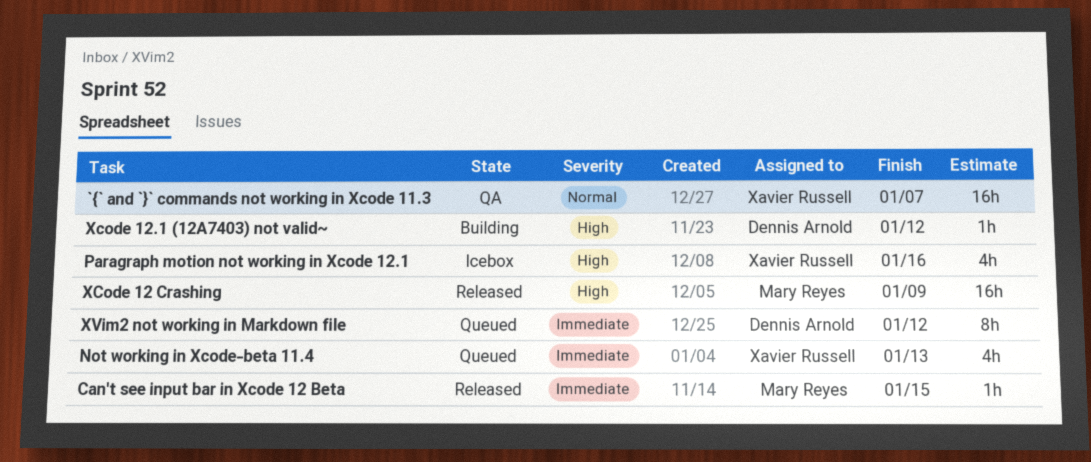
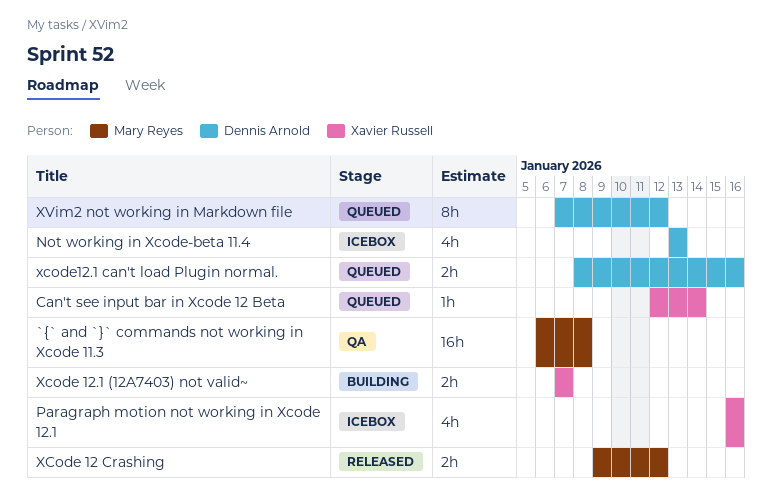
`{` and `}` commands not working in Xcode 11.3, owner: Xavier Russell -> Mary Reyes
`{` and `}` commands not working in Xcode 11.3, due: Jan 7 -> Jan 8
Can't see input bar in Xcode 12 Beta, status: Released -> Queued
Can't see input bar in Xcode 12 Beta, owner: Mary Reyes -> Xavier Russell
Can't see input bar in Xcode 12 Beta, due: Jan 15 -> Jan 14
Not working in Xcode-beta 11.4, status: Queued -> Icebox
Not working in Xcode-beta 11.4, owner: Xavier Russell -> Dennis Arnold
XCode 12 Crashing, estimate: 16h -> 2h
XCode 12 Crashing, due: Jan 9 -> Jan 12
Xcode 12.1 (12A7403) not valid~, owner: Dennis Arnold -> Xavier Russell
Xcode 12.1 (12A7403) not valid~, estimate: 1h -> 2h
Xcode 12.1 (12A7403) not valid~, due: Jan 12 -> Jan 7
xcode12.1 can't load Plugin normal.: none -> present

